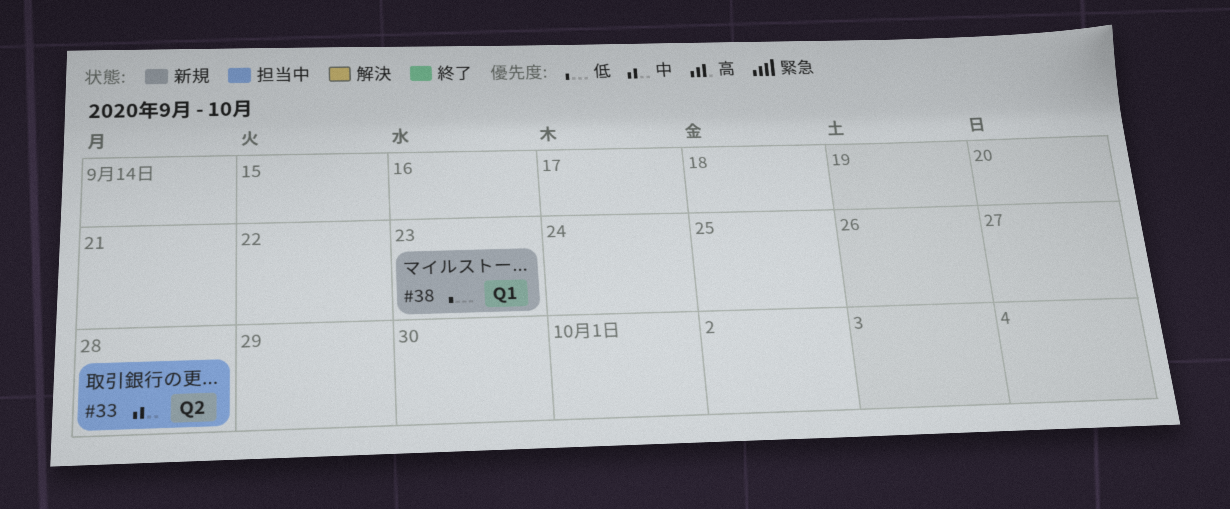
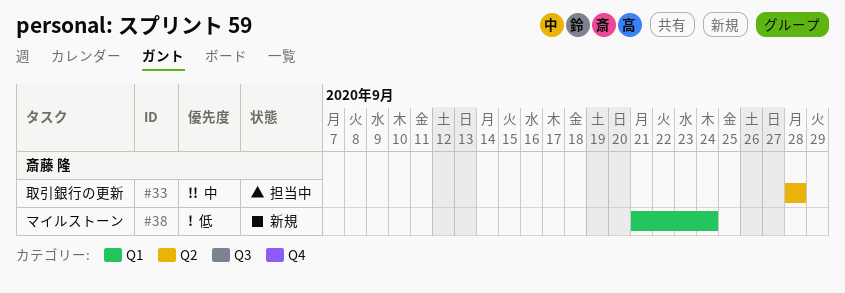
#38, due: Sep 23 -> Sep 24

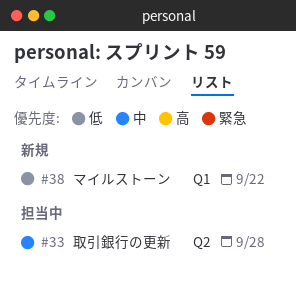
#38, due: Sep 24 -> Sep 22

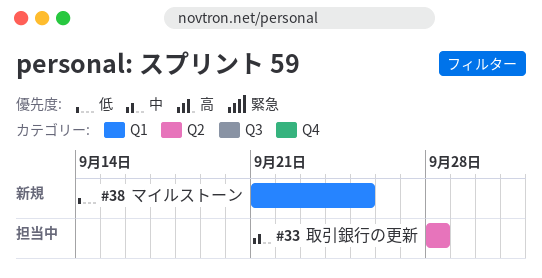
#38, due: Sep 22 -> Sep 25

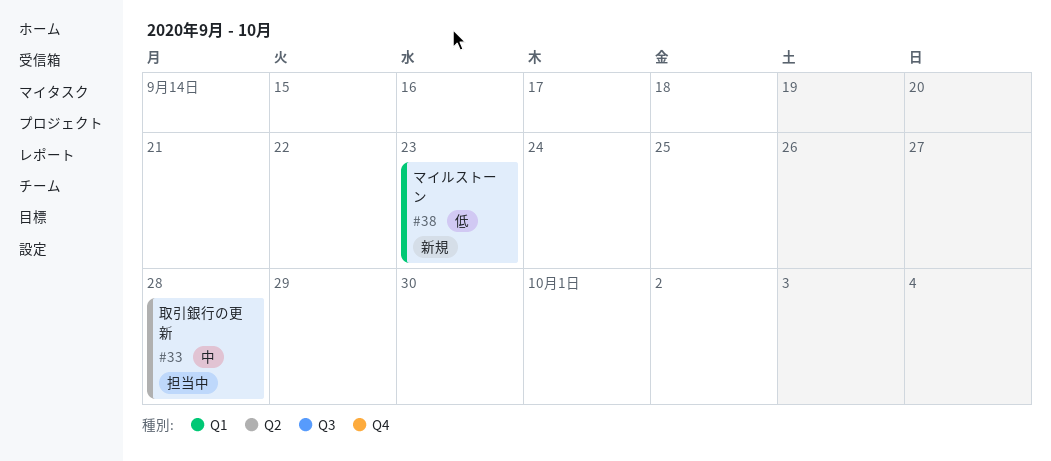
#38, due: Sep 25 -> Sep 23

